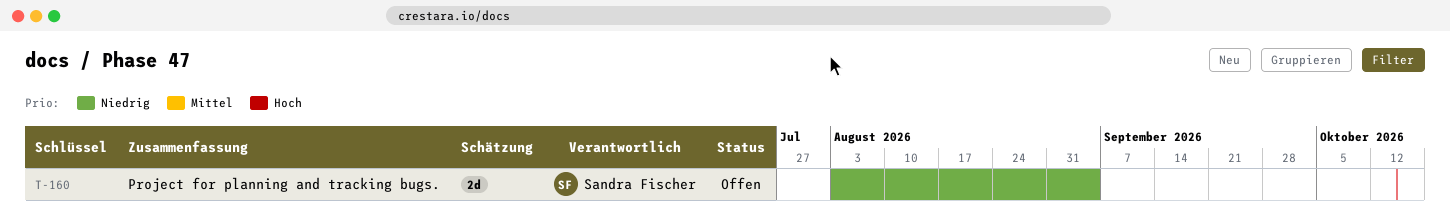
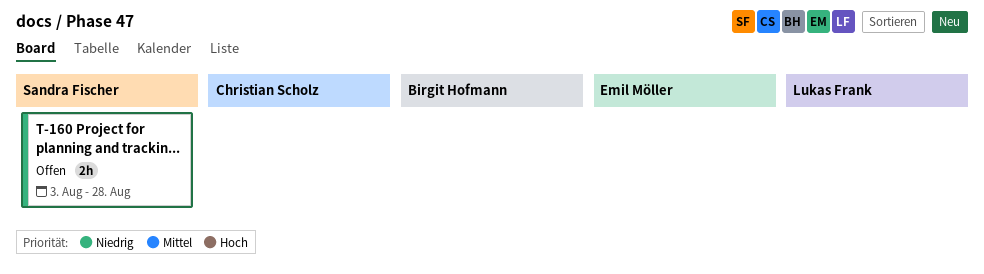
T-160, estimate: 2d -> 2h
T-160, due: Sep 4 -> Aug 28

